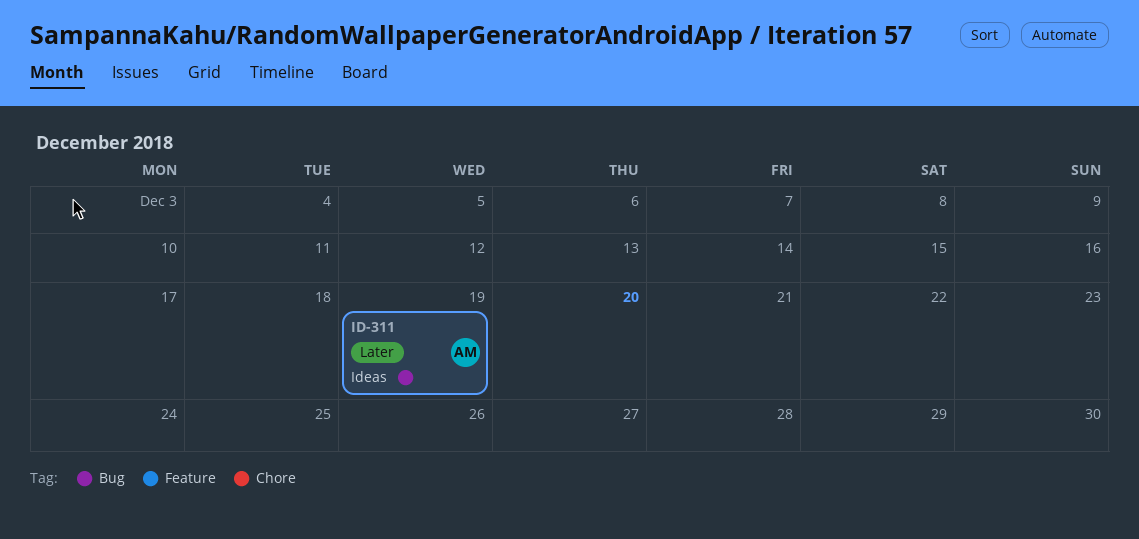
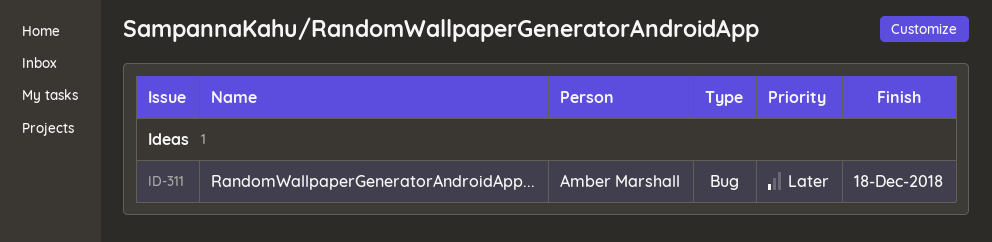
ID-311, due: Dec 19 -> Dec 18

